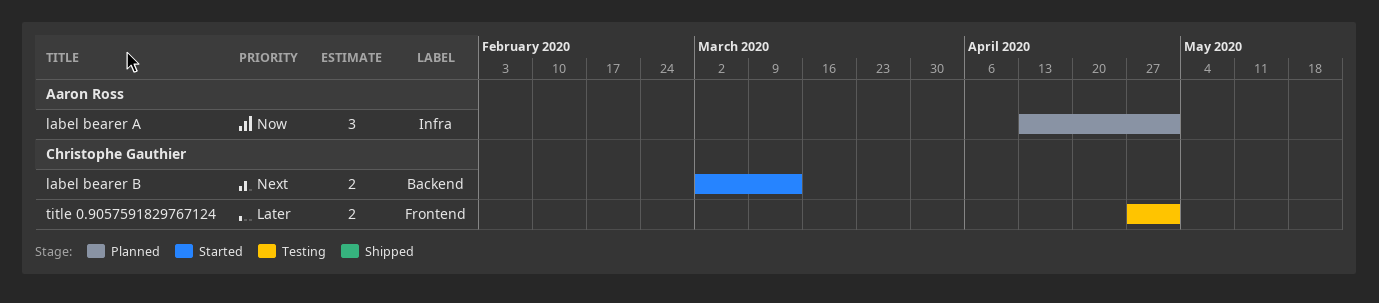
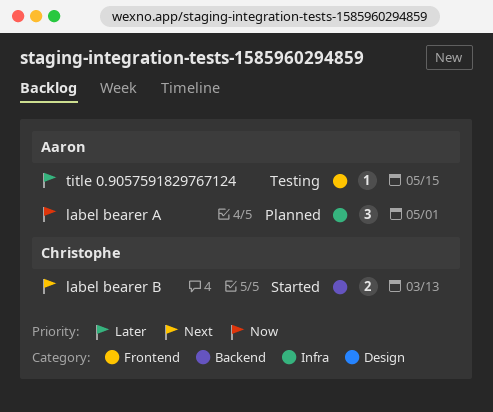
title 0.9057591829767124, owner: Christophe Gauthier -> Aaron Ross
title 0.9057591829767124, estimate: 2 -> 1
title 0.9057591829767124, due: May 1 -> May 15

